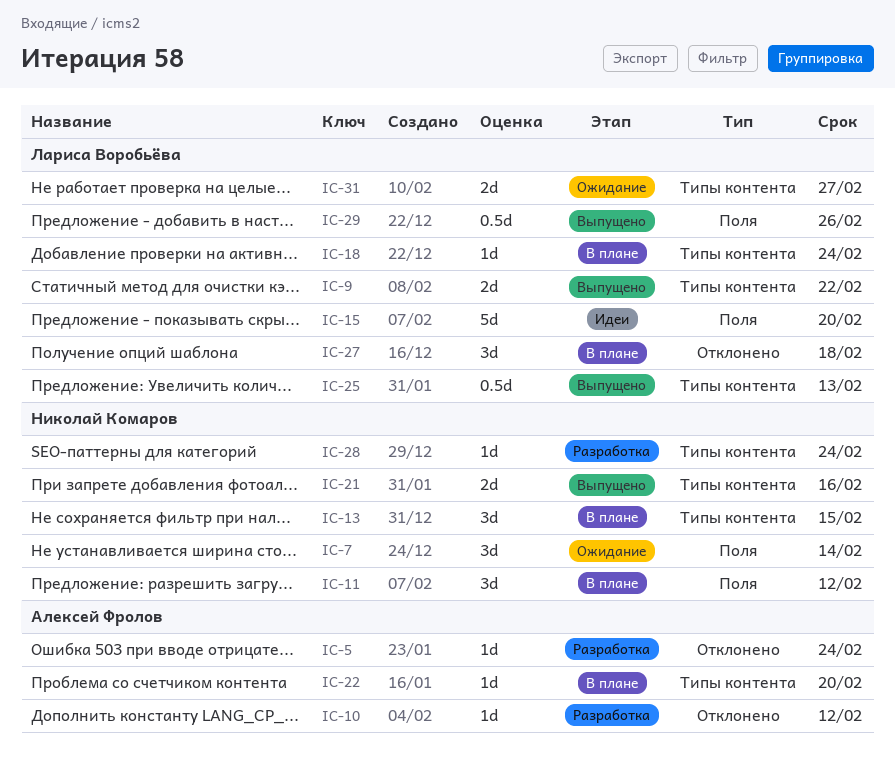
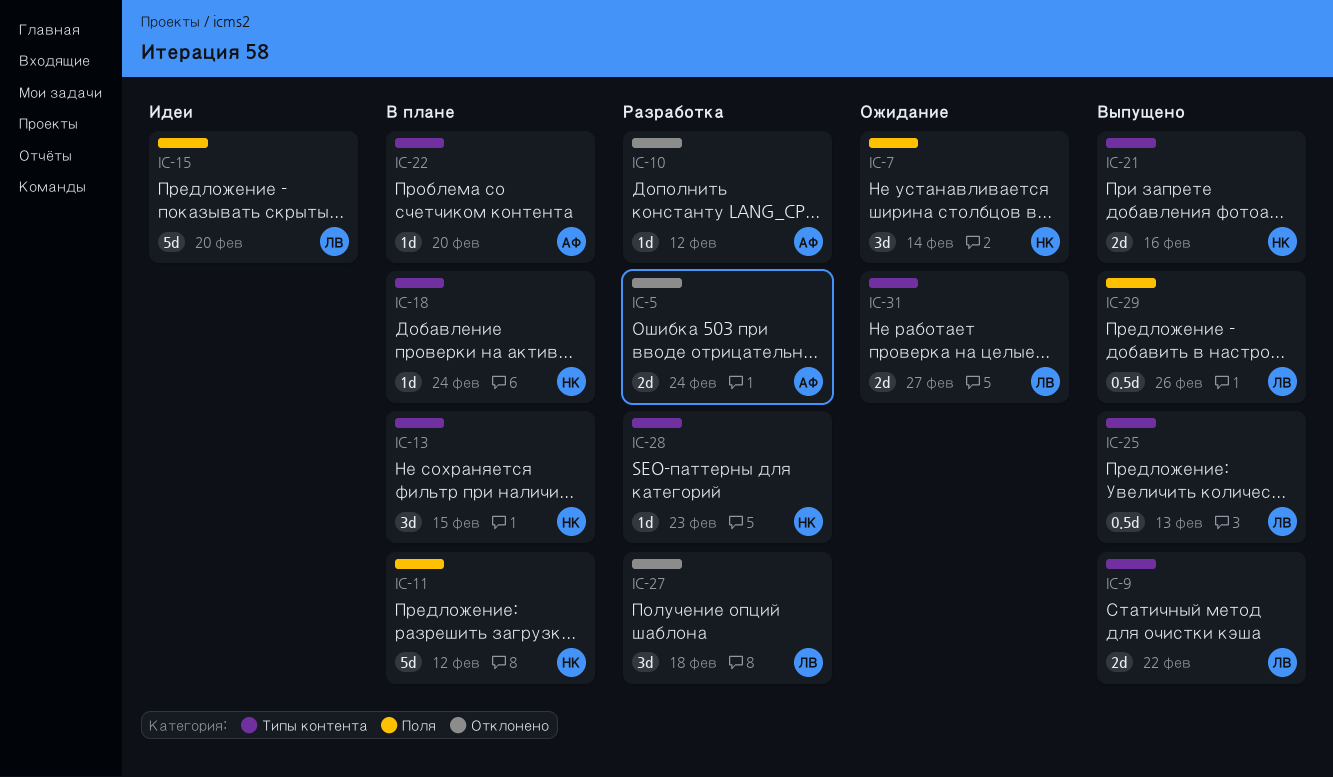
IC-5, estimate: 1d -> 2d
IC-11, estimate: 3d -> 5d
IC-18, owner: Лариса Воробьёва -> Николай Комаров
IC-27, status: В плане -> Разработка
IC-28, due: Feb 24 -> Feb 23

